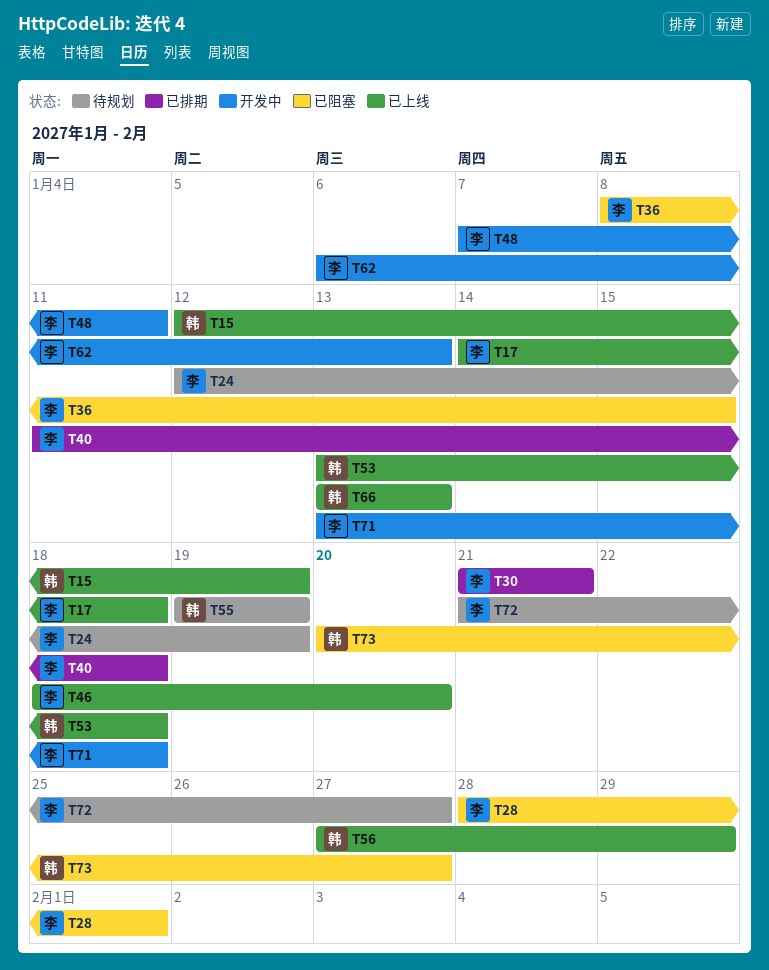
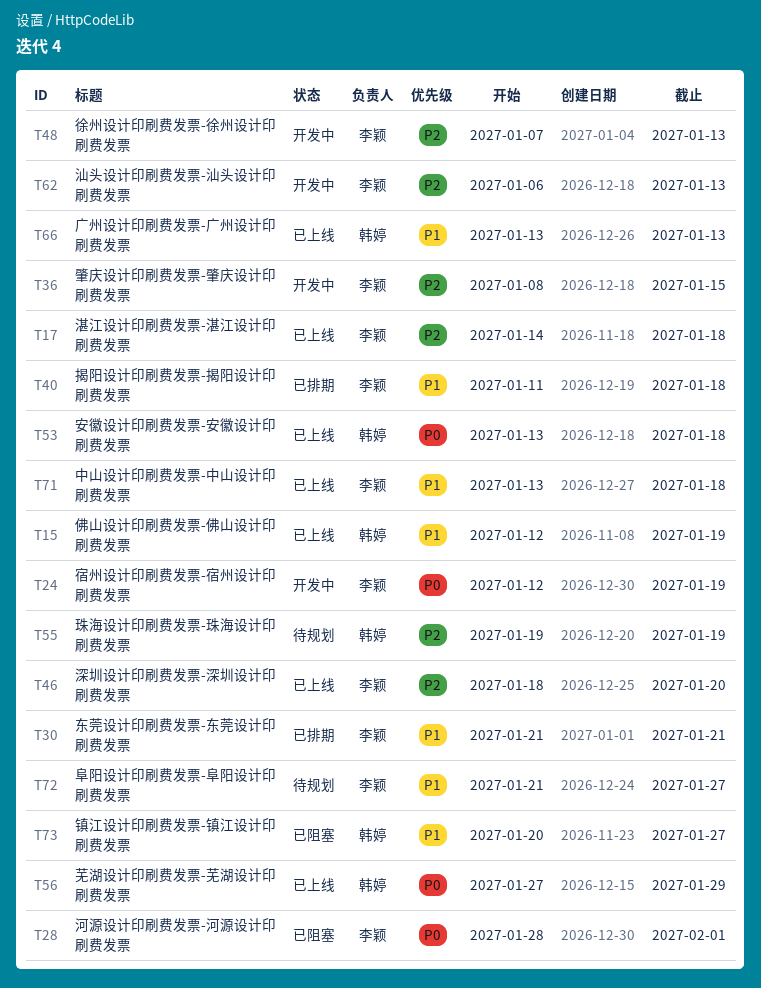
T24, status: 待规划 -> 开发中
T36, status: 已阻塞 -> 开发中
T48, due: Jan 11 -> Jan 13
T71, status: 开发中 -> 已上线

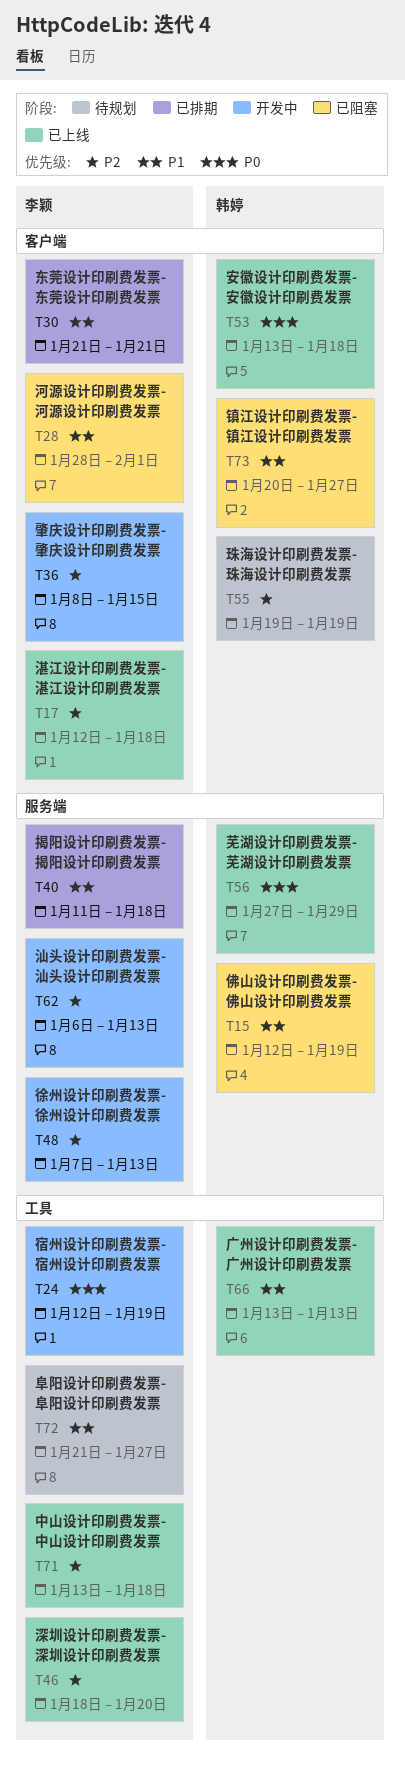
T15, status: 已上线 -> 已阻塞
T17, start: Jan 14 -> Jan 12
T28, priority: P0 -> P1
T71, priority: P1 -> P2

